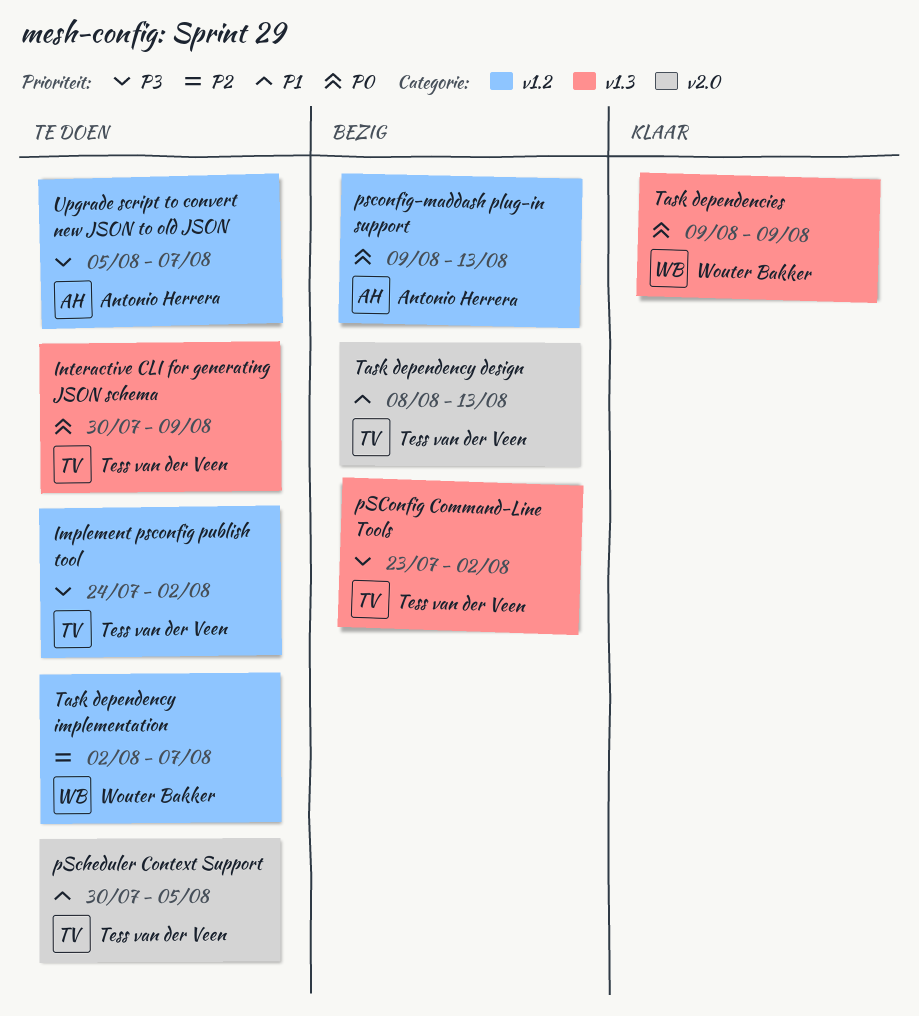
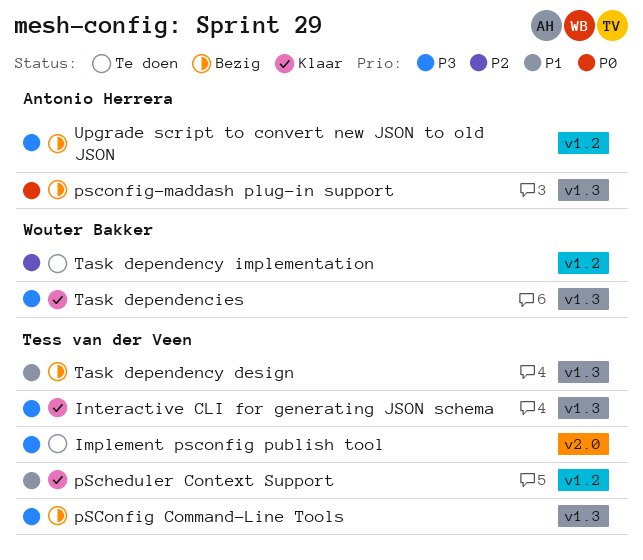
Implement psconfig publish tool, label: v1.2 -> v2.0
Interactive CLI for generating JSON schema, status: Te doen -> Klaar
Interactive CLI for generating JSON schema, priority: P0 -> P3
pScheduler Context Support, status: Te doen -> Klaar
pScheduler Context Support, label: v2.0 -> v1.2
psconfig-maddash plug-in support, label: v1.2 -> v1.3
Task dependencies, priority: P0 -> P3
Task dependency design, label: v2.0 -> v1.3
Upgrade script to convert new JSON to old JSON, status: Te doen -> Bezig

